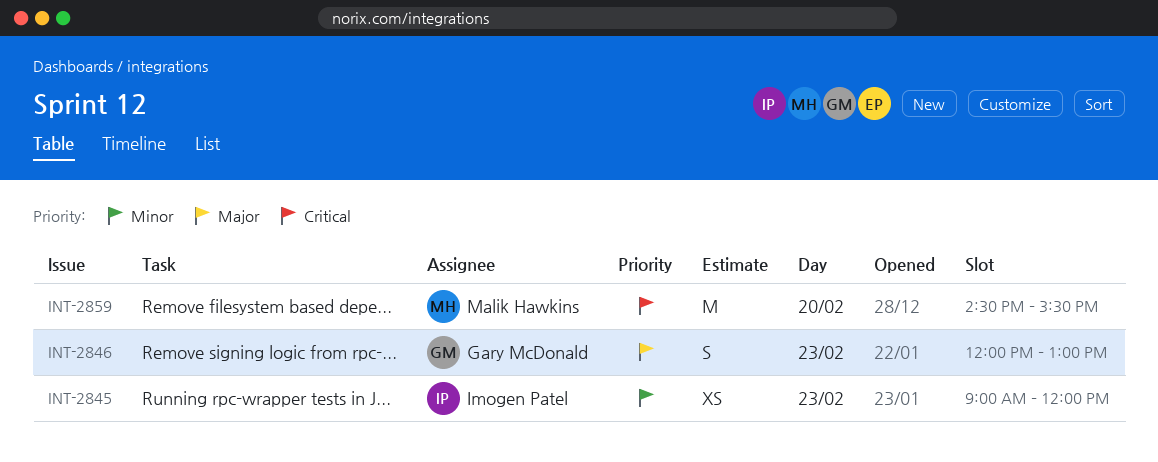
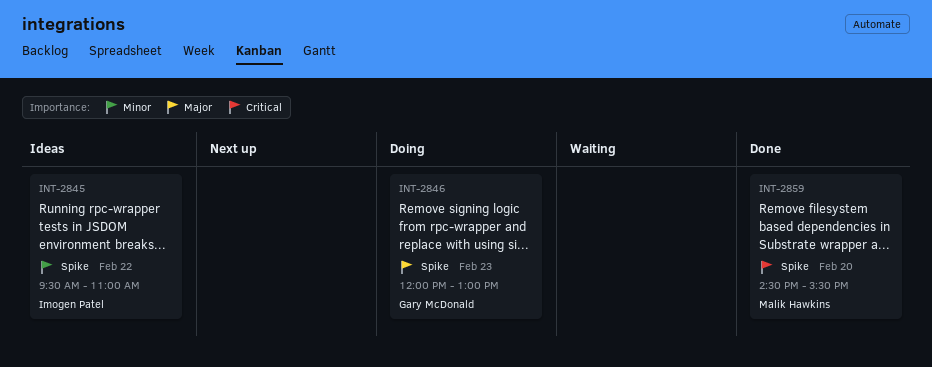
INT-2845, day: Feb 23 -> Feb 22
INT-2845, begins: 09:00 -> 09:30
INT-2845, ends: 12:00 -> 11:00

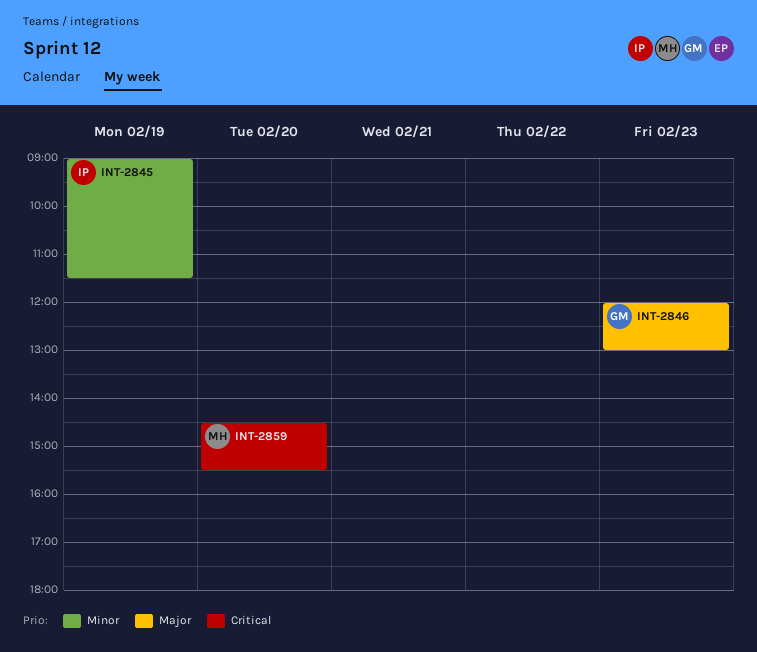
INT-2845, day: Feb 22 -> Feb 19
INT-2845, begins: 09:30 -> 09:00
INT-2845, ends: 11:00 -> 11:30

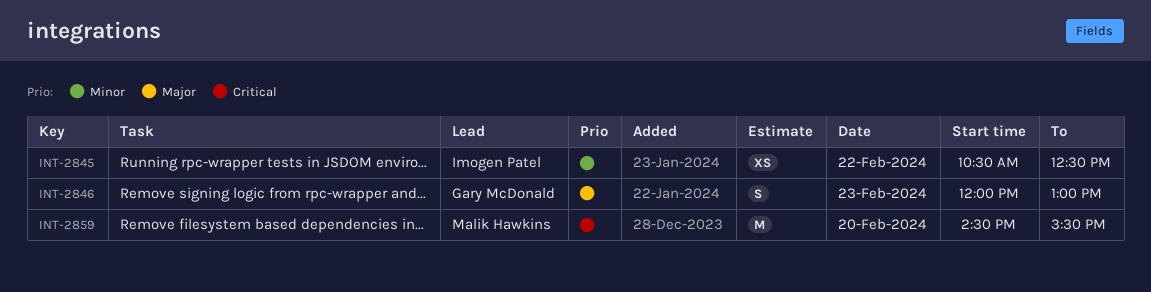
INT-2845, day: Feb 19 -> Feb 22
INT-2845, begins: 09:00 -> 10:30
INT-2845, ends: 11:30 -> 12:30

